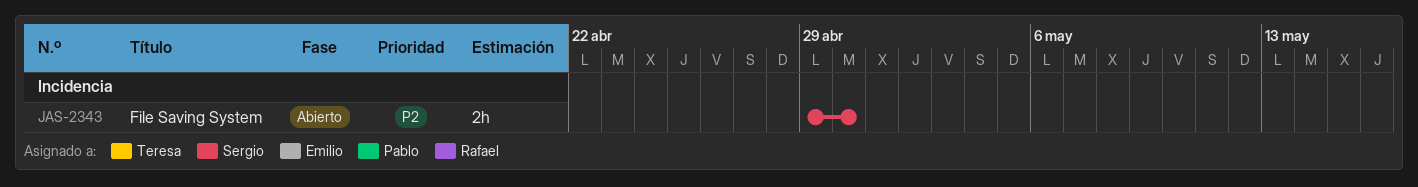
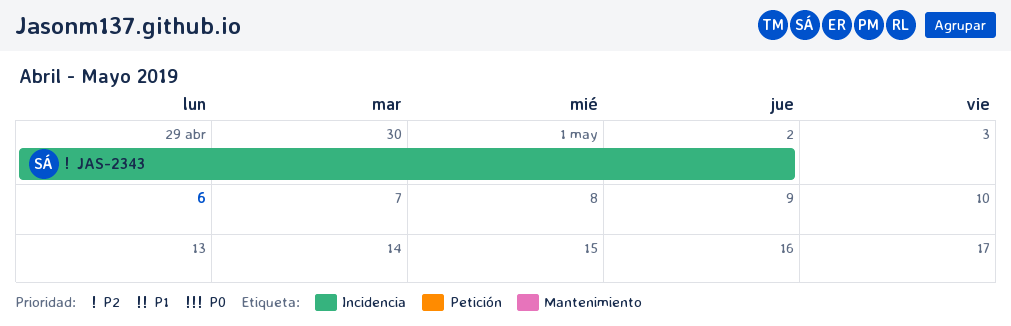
JAS-2343, due: Apr 30 -> May 2

